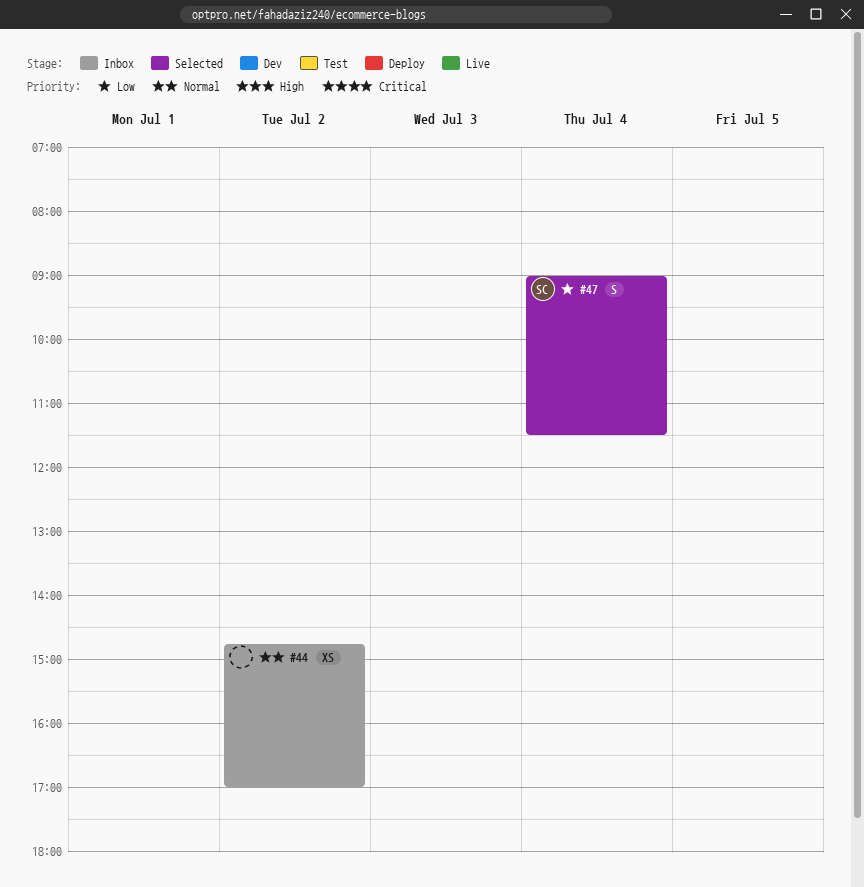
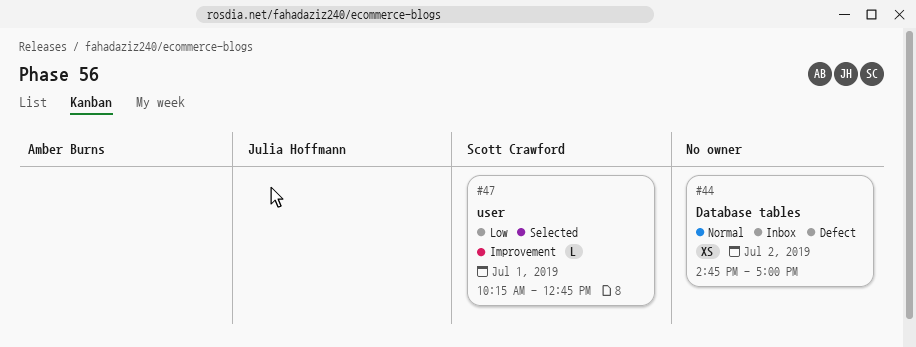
#47, estimate: S -> L
#47, day: Jul 4 -> Jul 1
#47, begins: 09:00 -> 10:15
#47, ends: 11:30 -> 12:45

